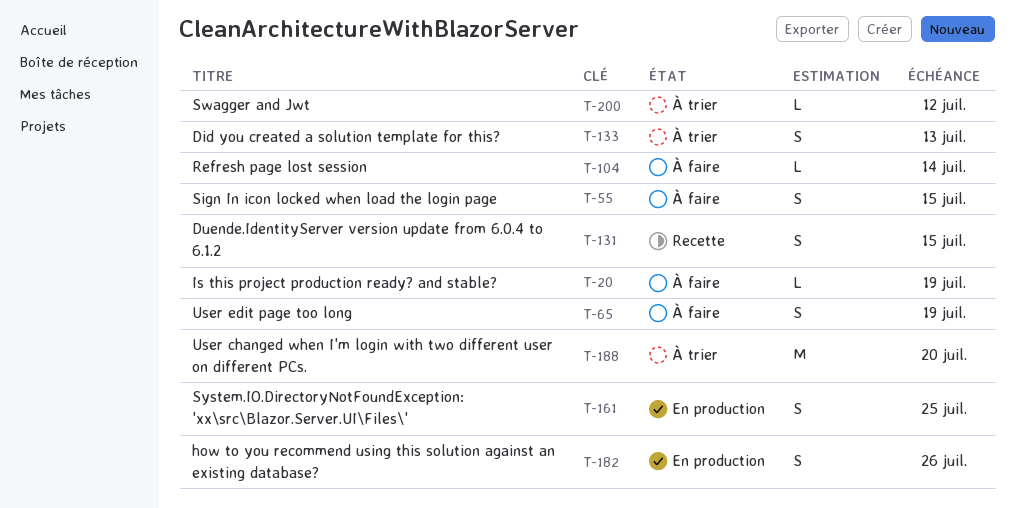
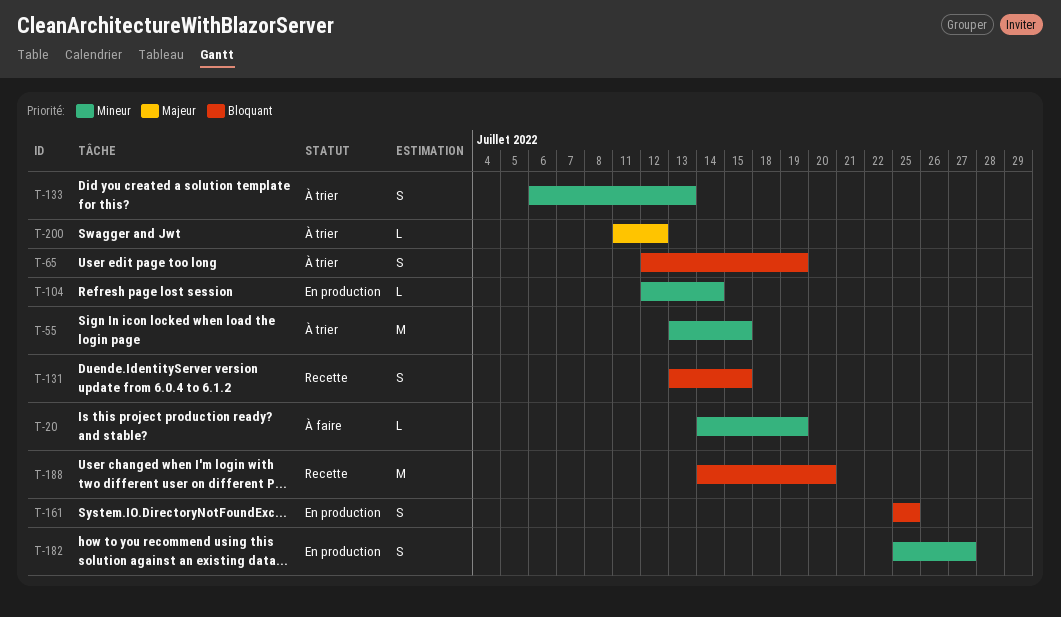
T-55, status: À faire -> À trier
T-55, estimate: S -> M
T-65, status: À faire -> À trier
T-104, status: À faire -> En production
T-182, due: Jul 26 -> Jul 27
T-188, status: À trier -> Recette

